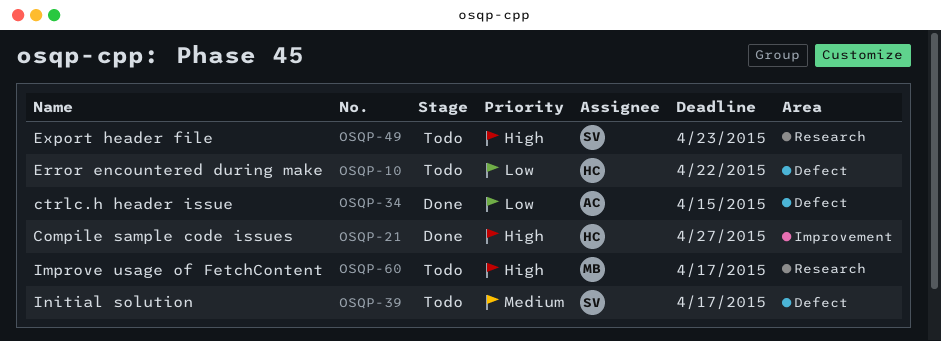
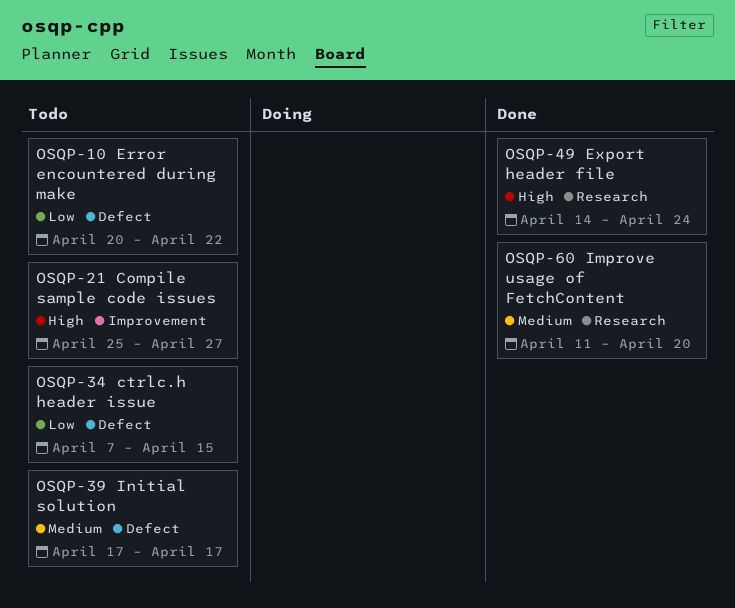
OSQP-21, status: Done -> Todo
OSQP-34, status: Done -> Todo
OSQP-49, status: Todo -> Done
OSQP-49, due: Apr 23 -> Apr 24
OSQP-60, status: Todo -> Done
OSQP-60, priority: High -> Medium
OSQP-60, due: Apr 17 -> Apr 20

